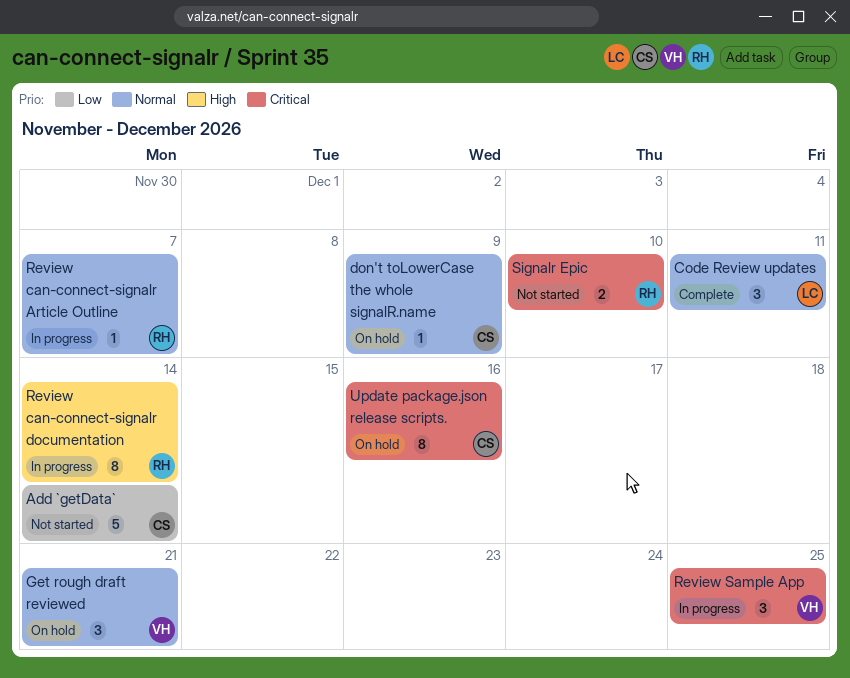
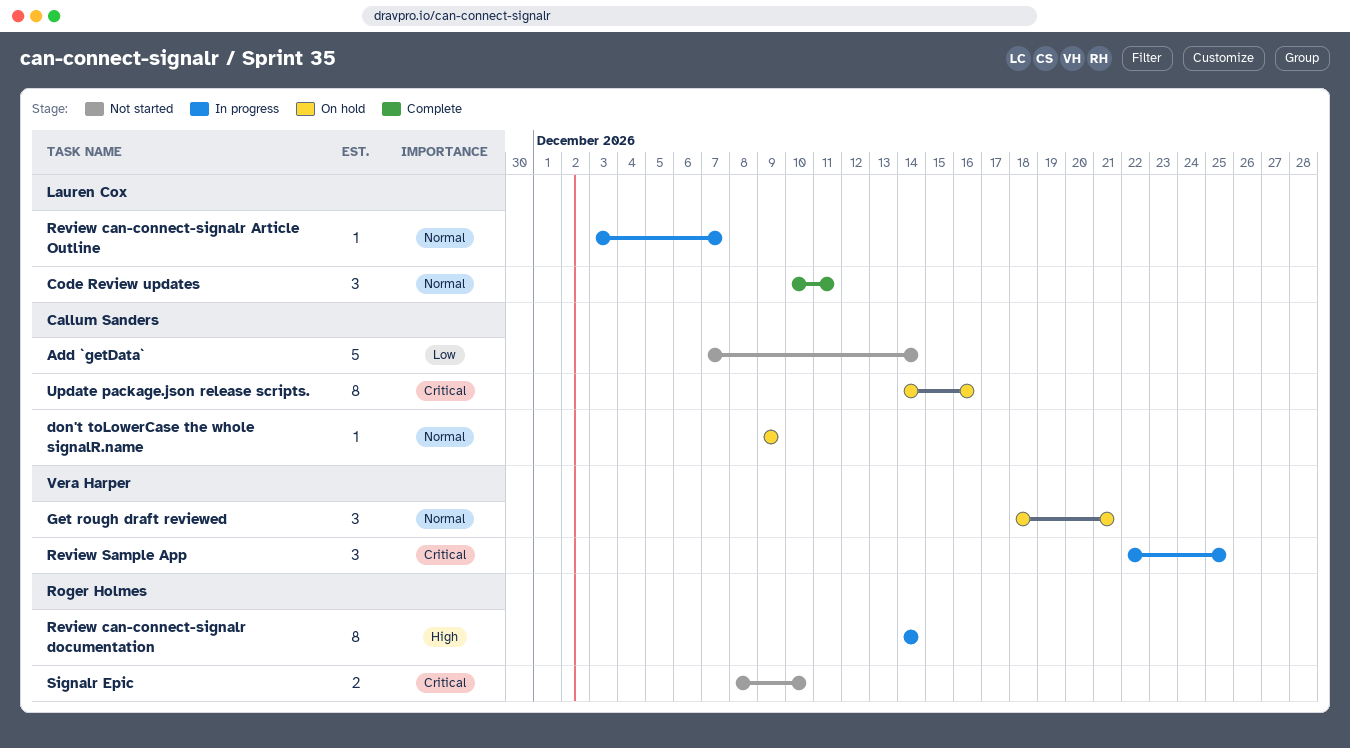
Review can-connect-signalr Article Outline, owner: Roger Holmes -> Lauren Cox

